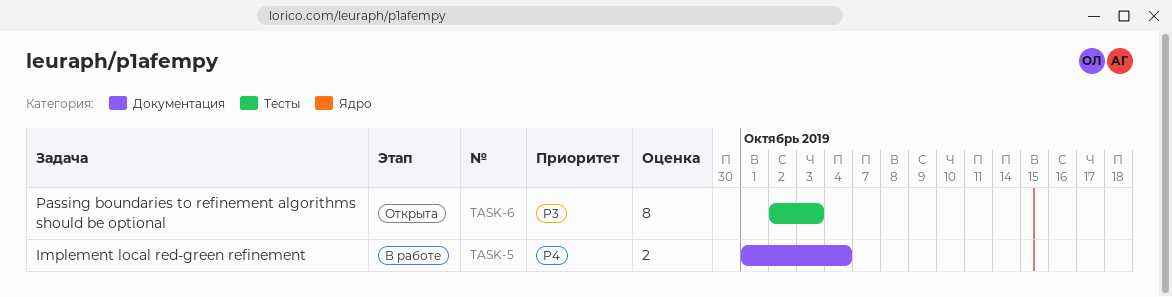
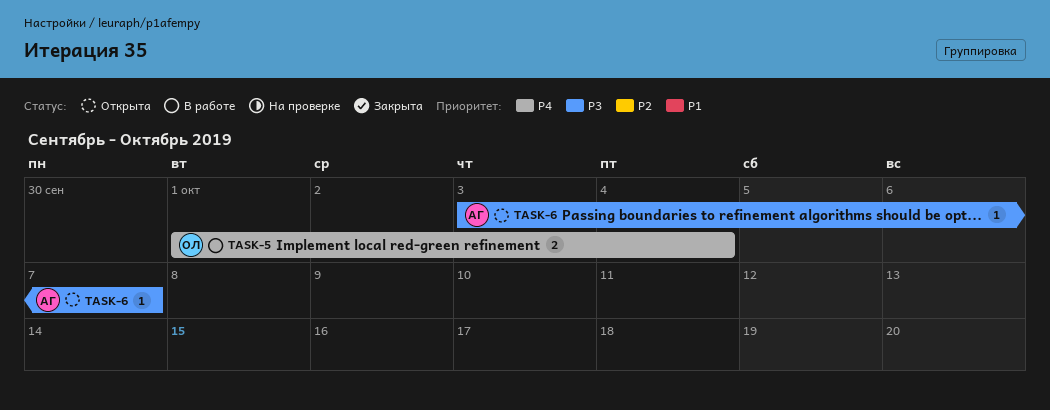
TASK-6, estimate: 8 -> 1
TASK-6, start: Oct 2 -> Oct 3
TASK-6, due: Oct 3 -> Oct 7

